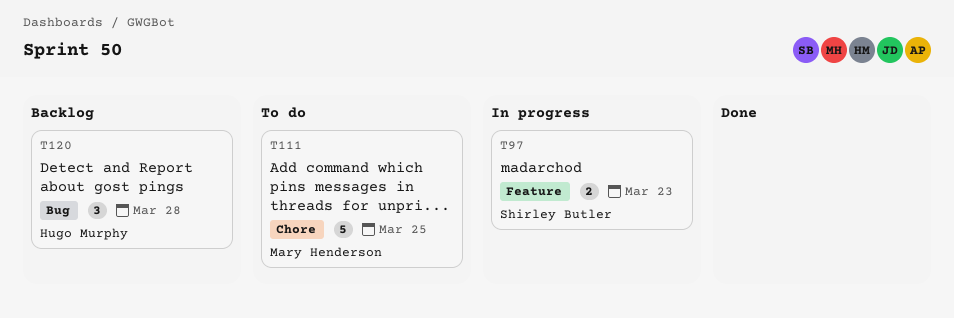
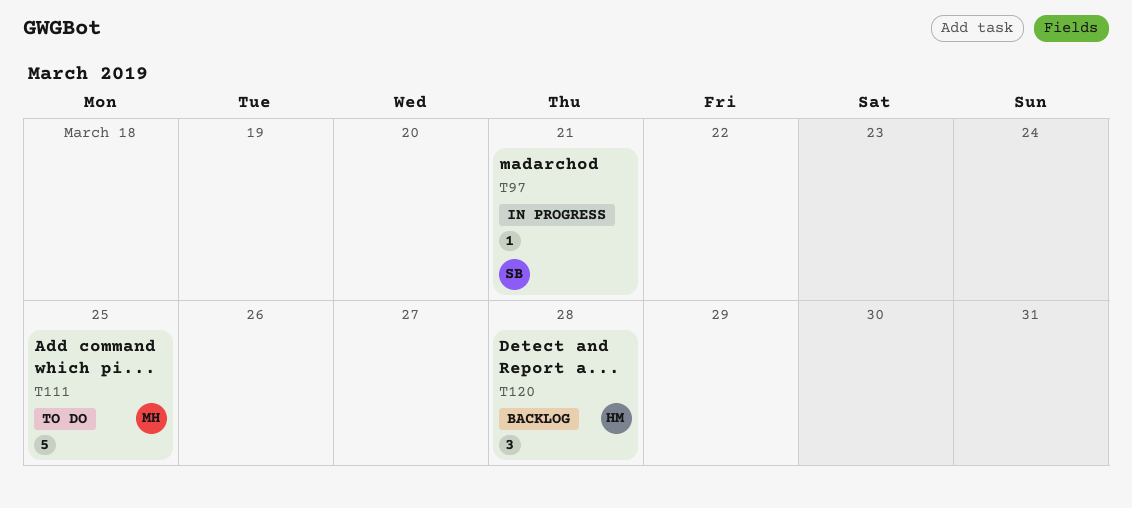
T97, estimate: 2 -> 1
T97, due: Mar 23 -> Mar 21

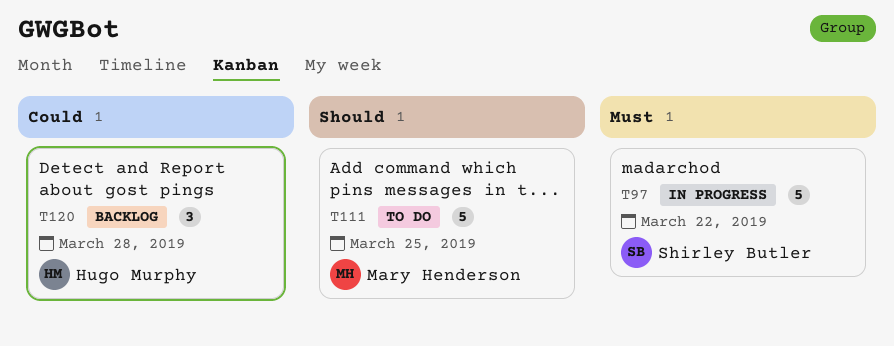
T97, estimate: 1 -> 5
T97, due: Mar 21 -> Mar 22

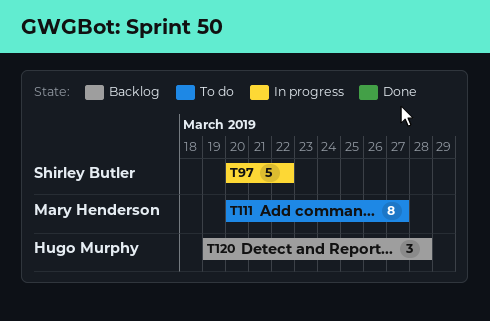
T111, estimate: 5 -> 8
T111, due: Mar 25 -> Mar 27

